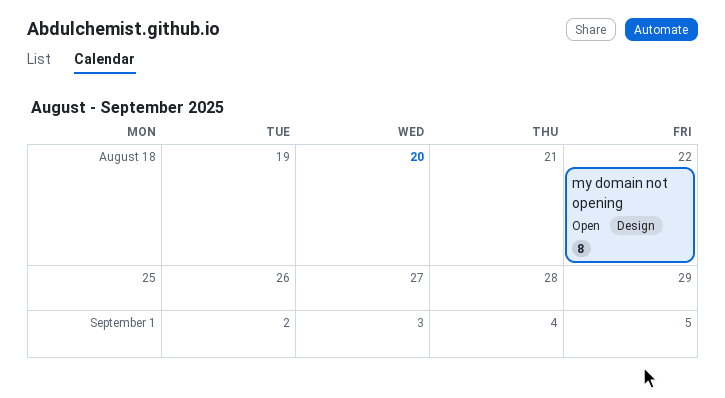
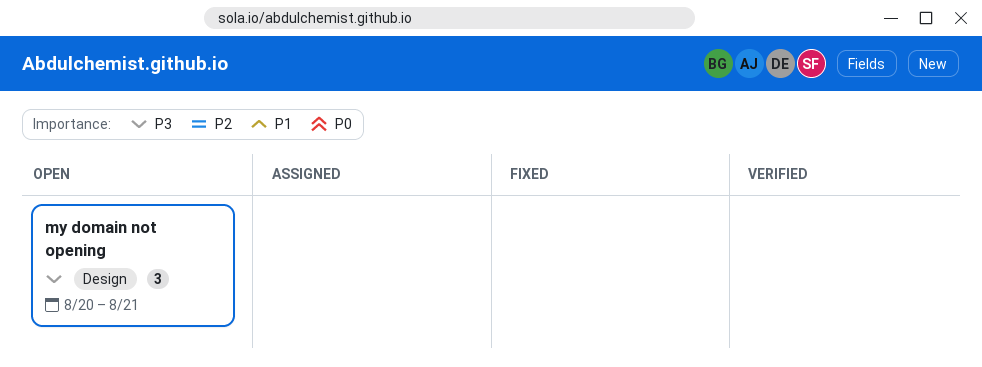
my domain not opening, estimate: 8 -> 3
my domain not opening, due: Aug 22 -> Aug 21

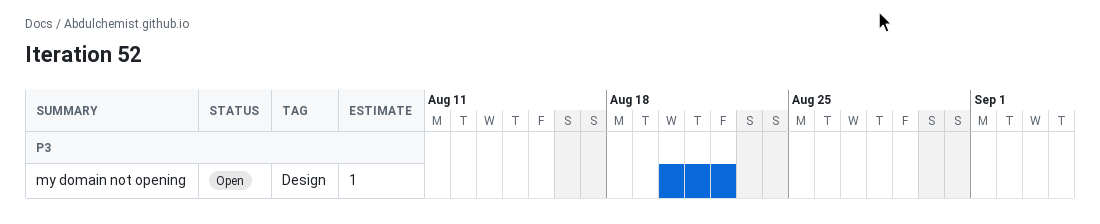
my domain not opening, estimate: 3 -> 1
my domain not opening, due: Aug 21 -> Aug 22

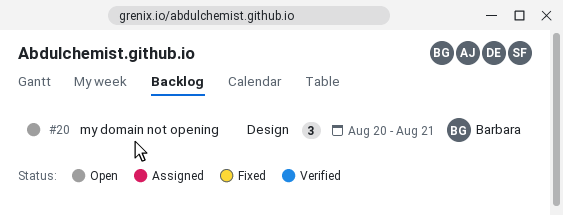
my domain not opening, estimate: 1 -> 3
my domain not opening, due: Aug 22 -> Aug 21

